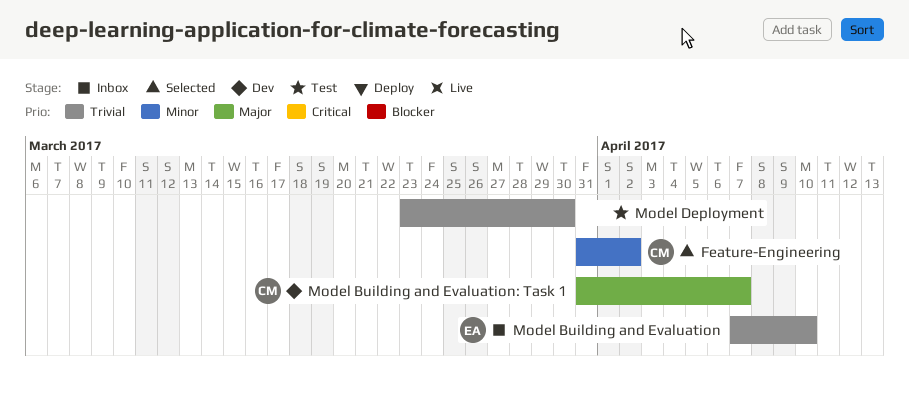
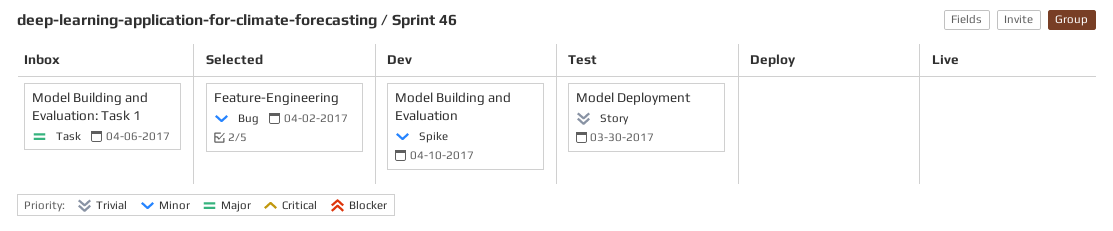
Model Building and Evaluation, status: Inbox -> Dev
Model Building and Evaluation, priority: Trivial -> Minor
Model Building and Evaluation: Task 1, status: Dev -> Inbox
Model Building and Evaluation: Task 1, due: Apr 7 -> Apr 6

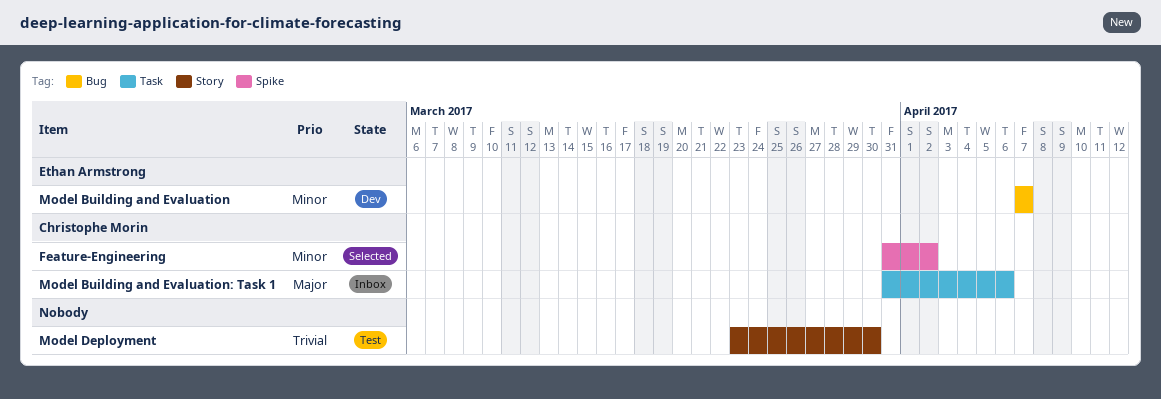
Feature-Engineering, label: Bug -> Spike
Model Building and Evaluation, label: Spike -> Bug
Model Building and Evaluation, due: Apr 10 -> Apr 7

